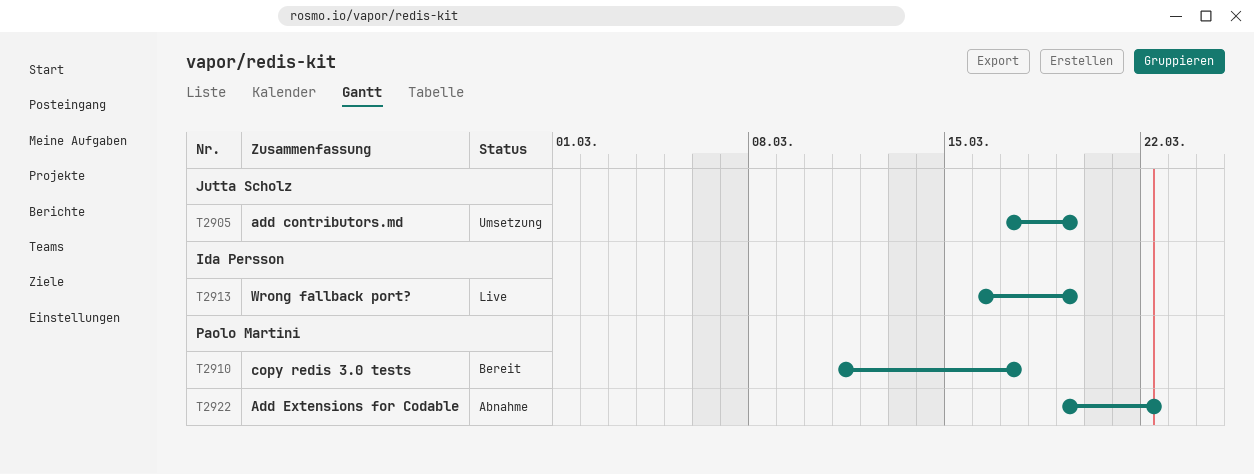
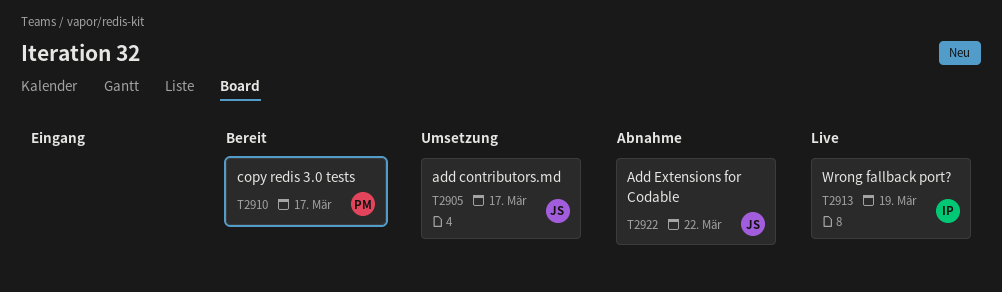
T2905, due: Mar 19 -> Mar 17
T2922, owner: Paolo Martini -> Jutta Scholz

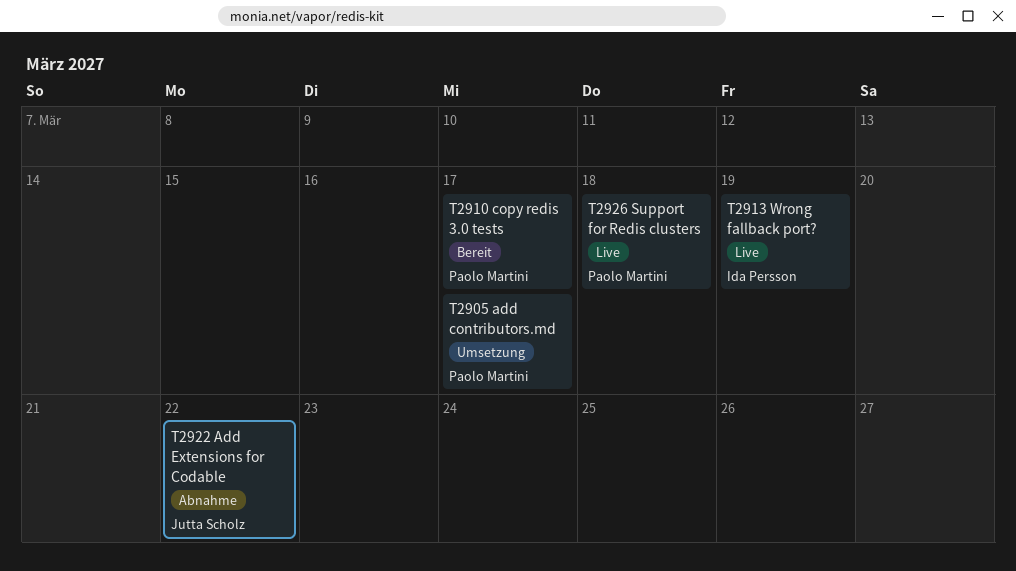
T2905, owner: Jutta Scholz -> Paolo Martini
T2926: none -> present

